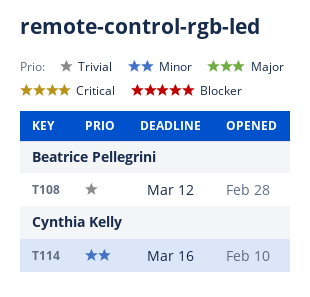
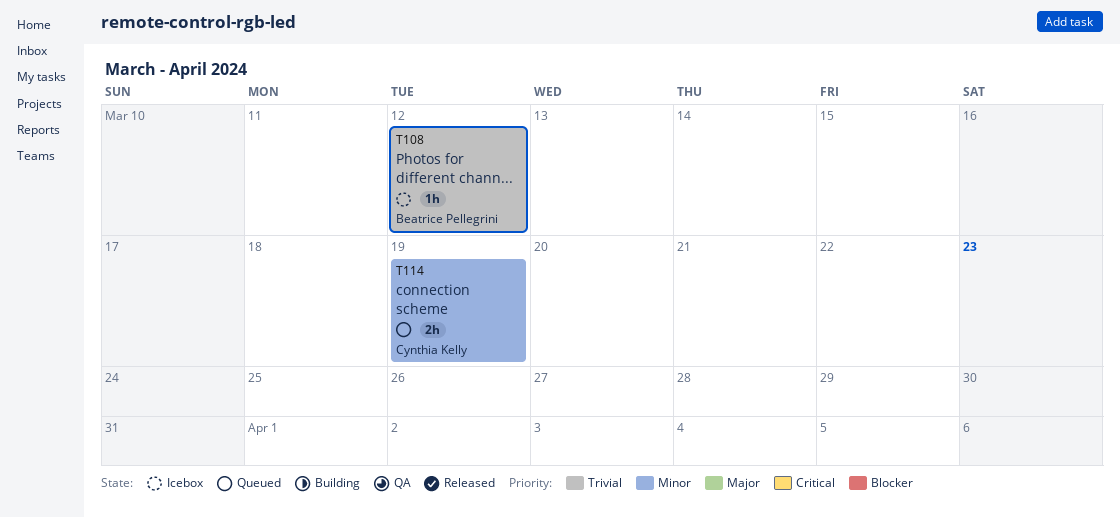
T114, due: Mar 16 -> Mar 19

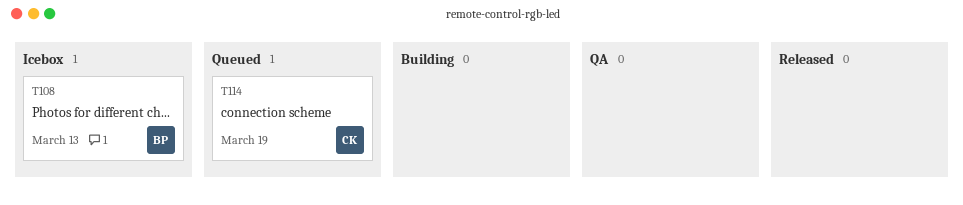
T108, due: Mar 12 -> Mar 13

